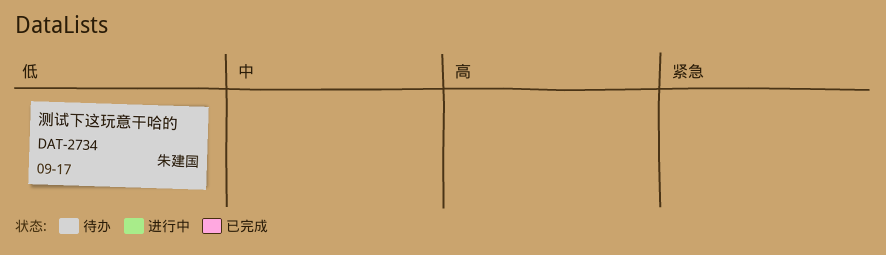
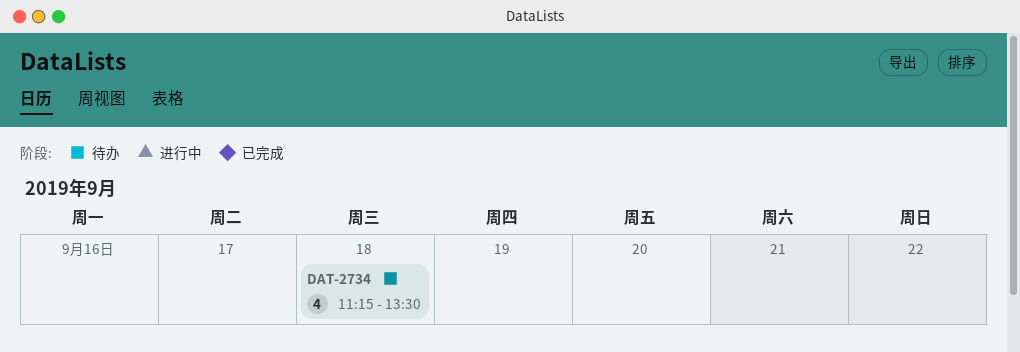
DAT-2734, day: Sep 17 -> Sep 18

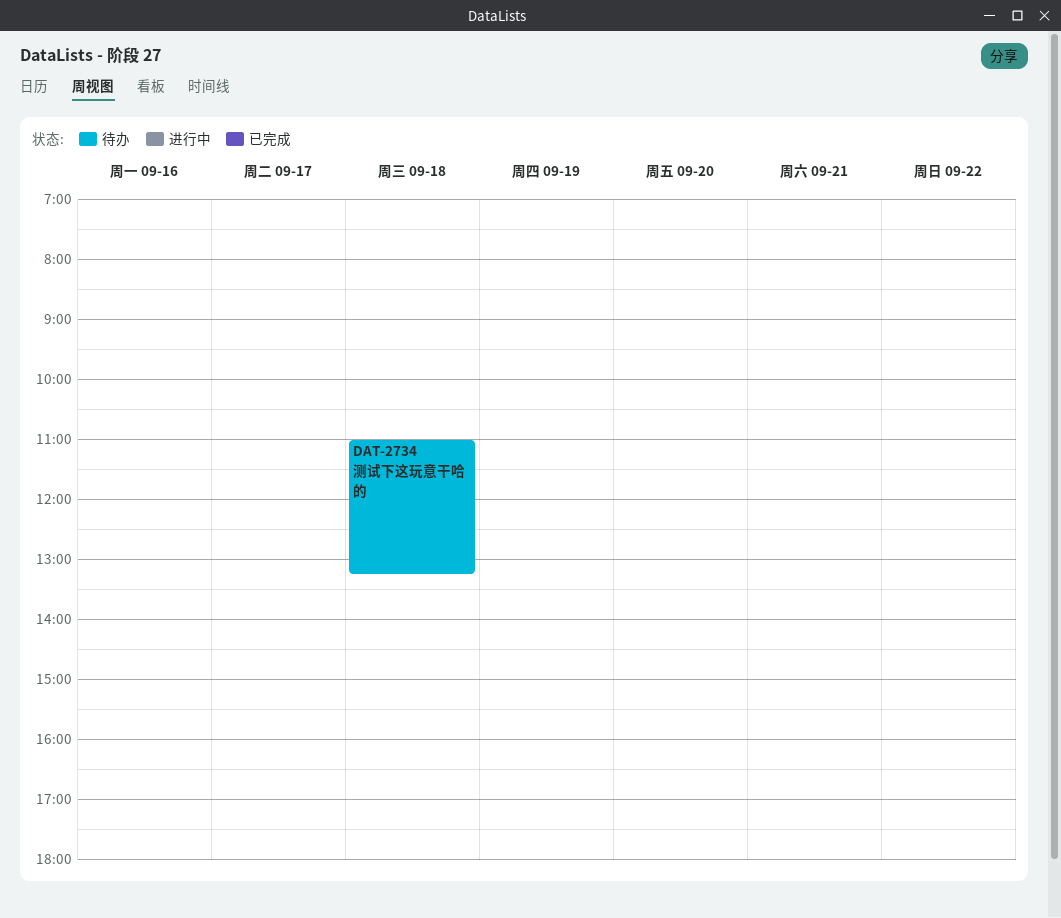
DAT-2734, begins: 11:15 -> 11:00
DAT-2734, ends: 13:30 -> 13:15

